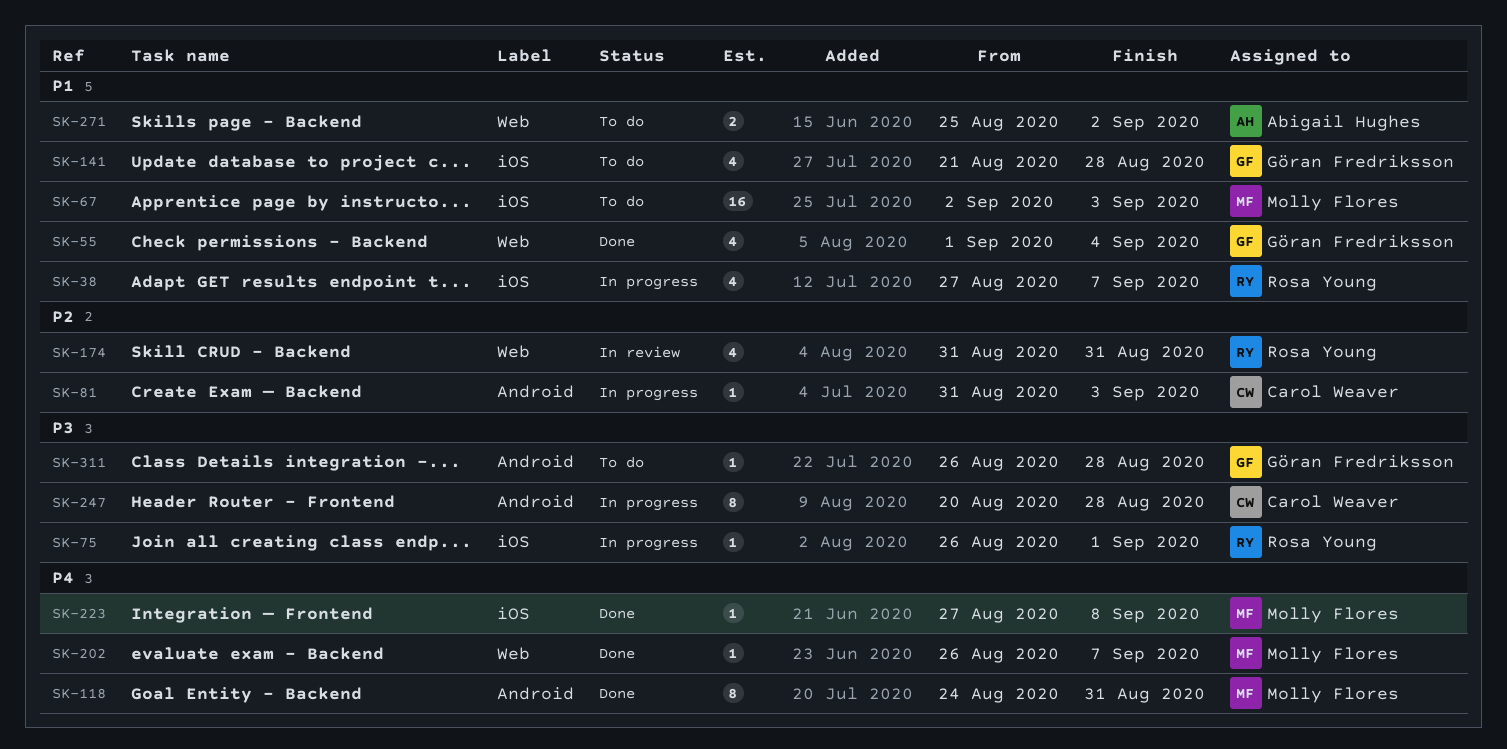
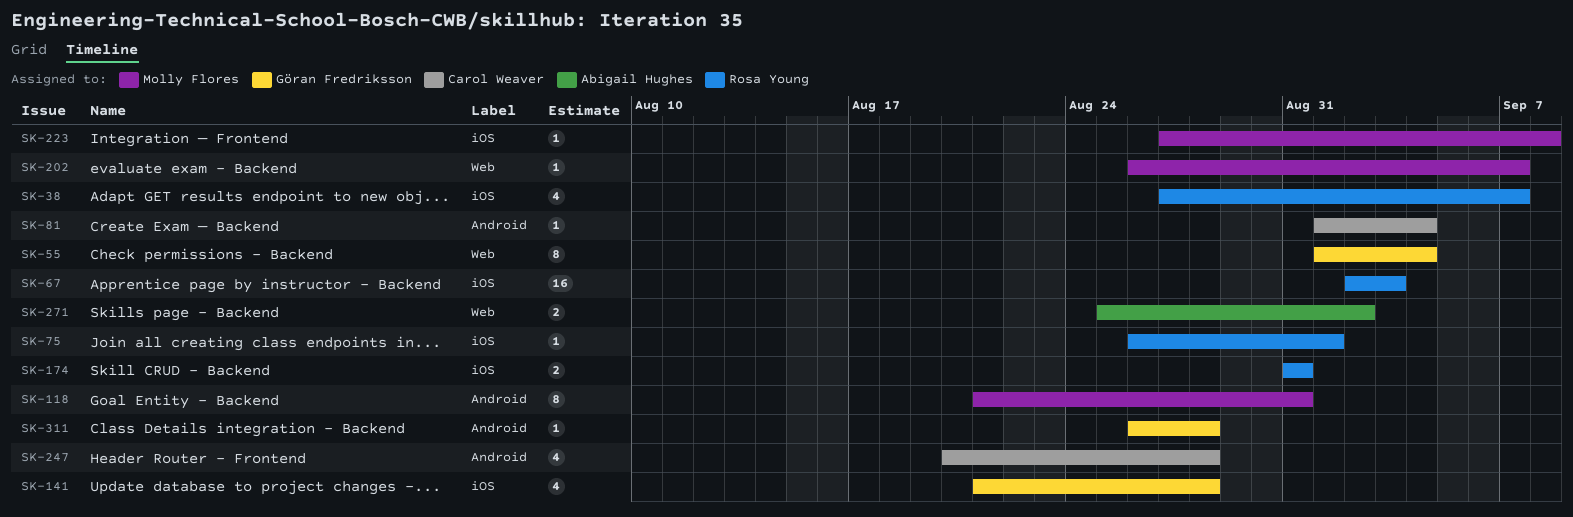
SK-55, estimate: 4 -> 8
SK-67, owner: Molly Flores -> Rosa Young
SK-81, start: Aug 31 -> Sep 1
SK-81, due: Sep 3 -> Sep 4
SK-118, start: Aug 24 -> Aug 21
SK-174, label: Web -> iOS
SK-174, estimate: 4 -> 2
SK-247, estimate: 8 -> 4

